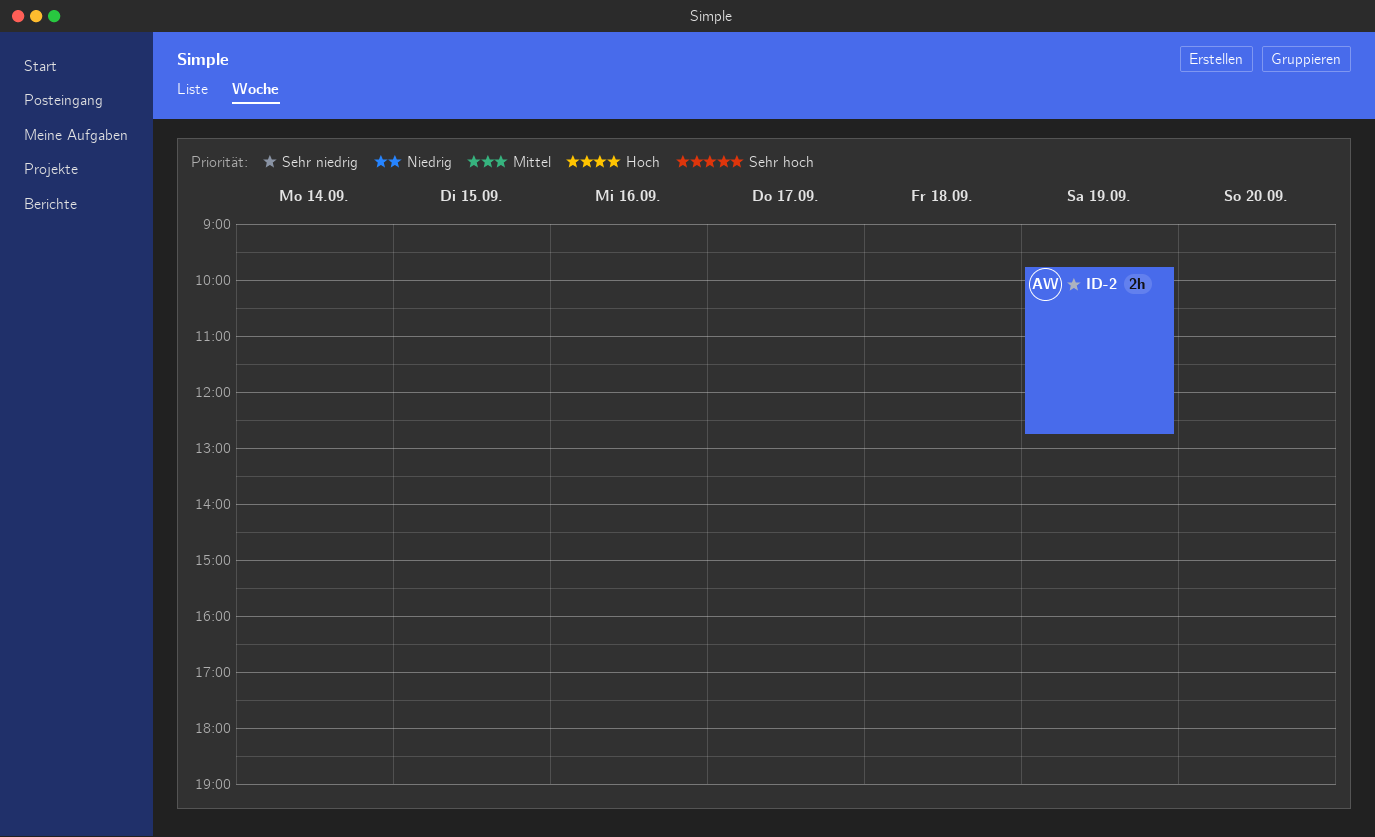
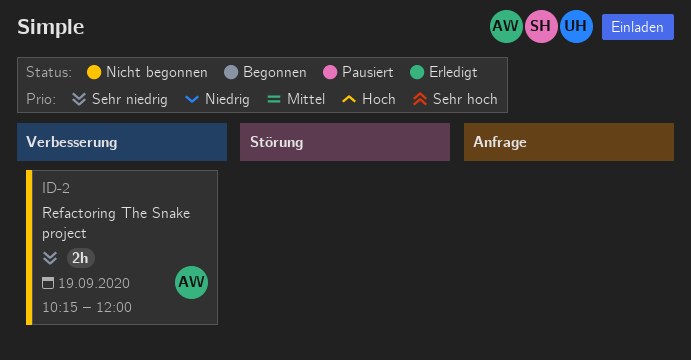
ID-2, begins: 09:45 -> 10:15
ID-2, ends: 12:45 -> 12:00

